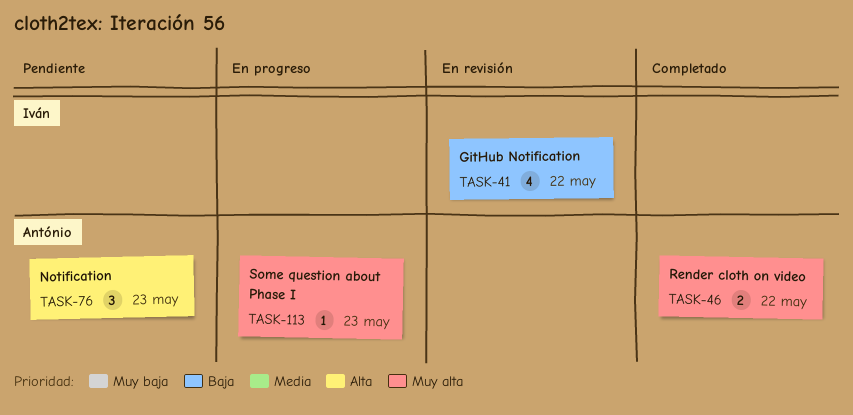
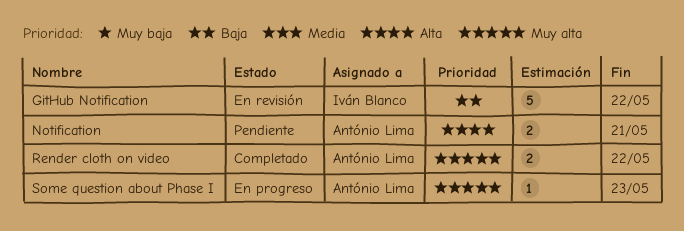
GitHub Notification, estimate: 4 -> 5
Notification, estimate: 3 -> 2
Notification, due: May 23 -> May 21

